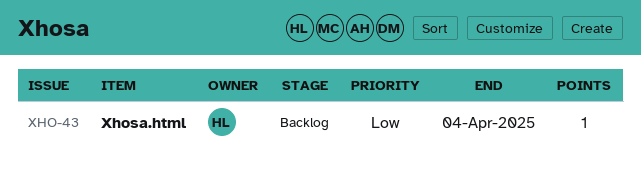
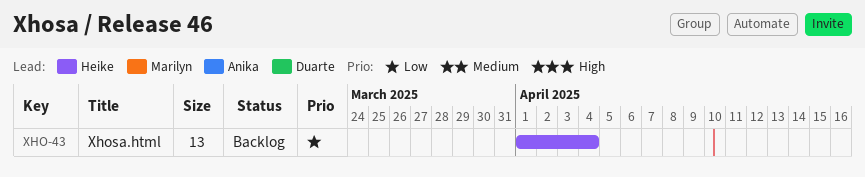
XHO-43, estimate: 1 -> 13

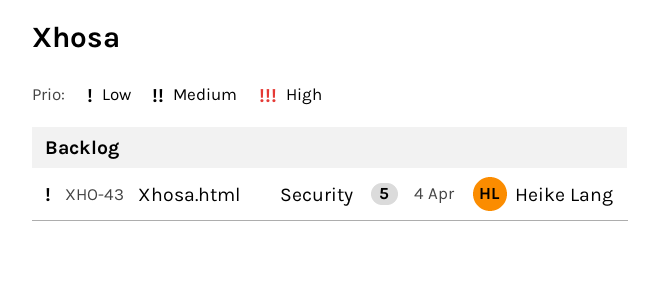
XHO-43, estimate: 13 -> 5

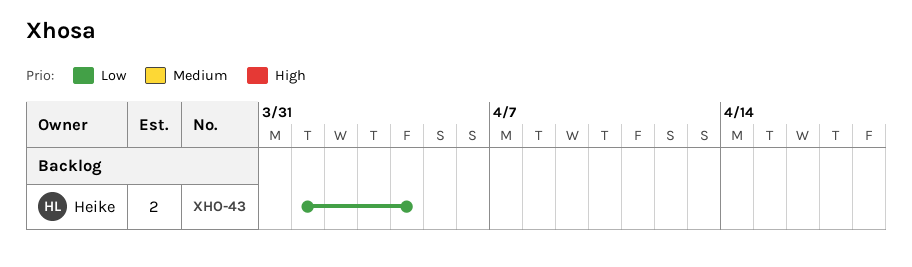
XHO-43, estimate: 5 -> 2

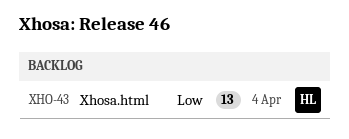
XHO-43, estimate: 2 -> 13

